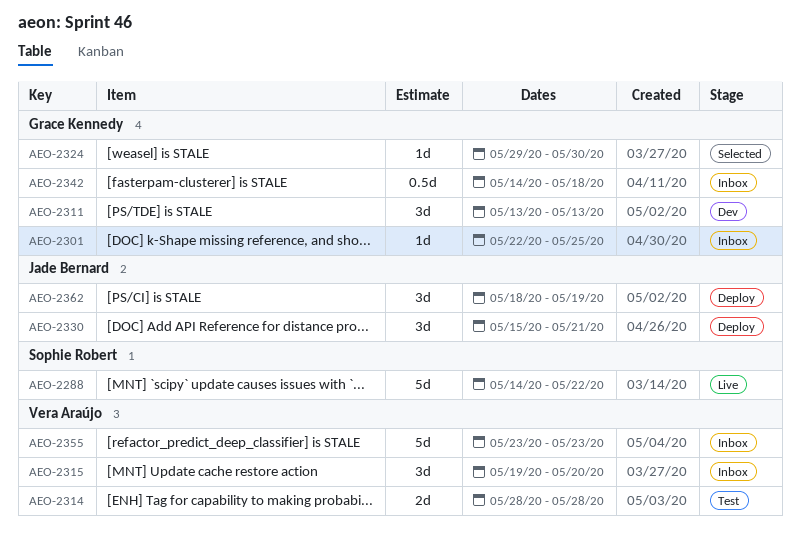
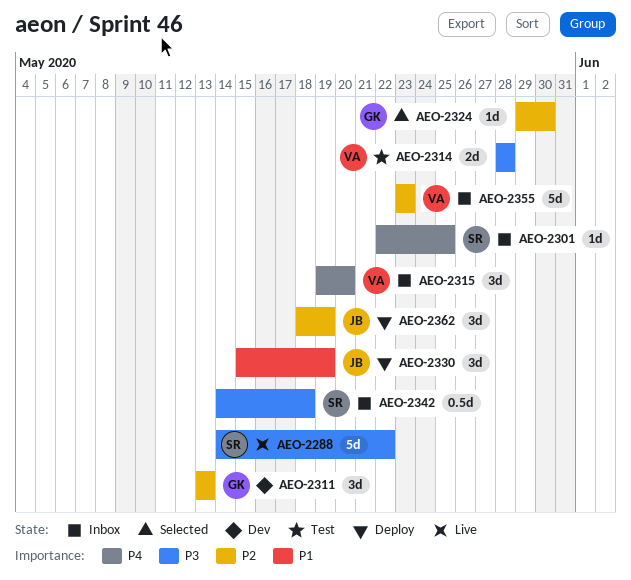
AEO-2301, owner: Grace Kennedy -> Sophie Robert
AEO-2330, due: May 21 -> May 19
AEO-2342, owner: Grace Kennedy -> Sophie Robert

